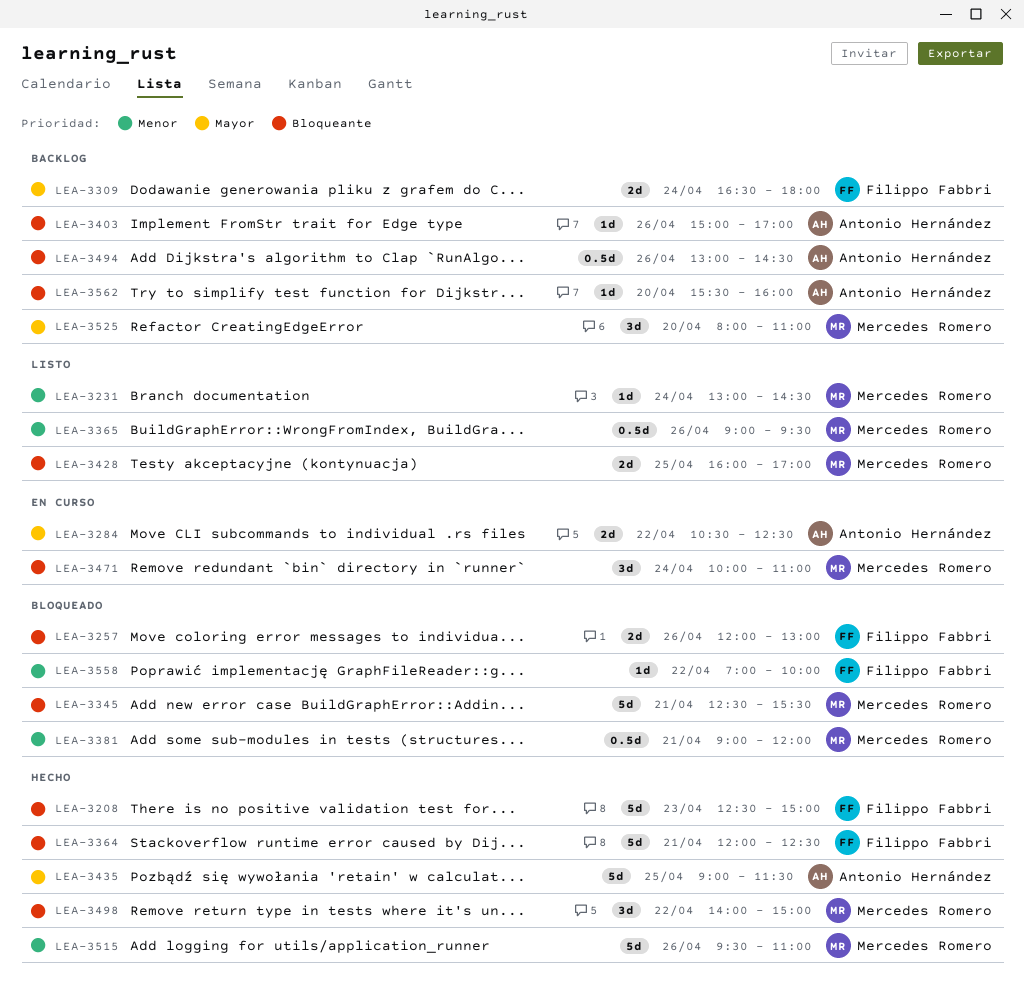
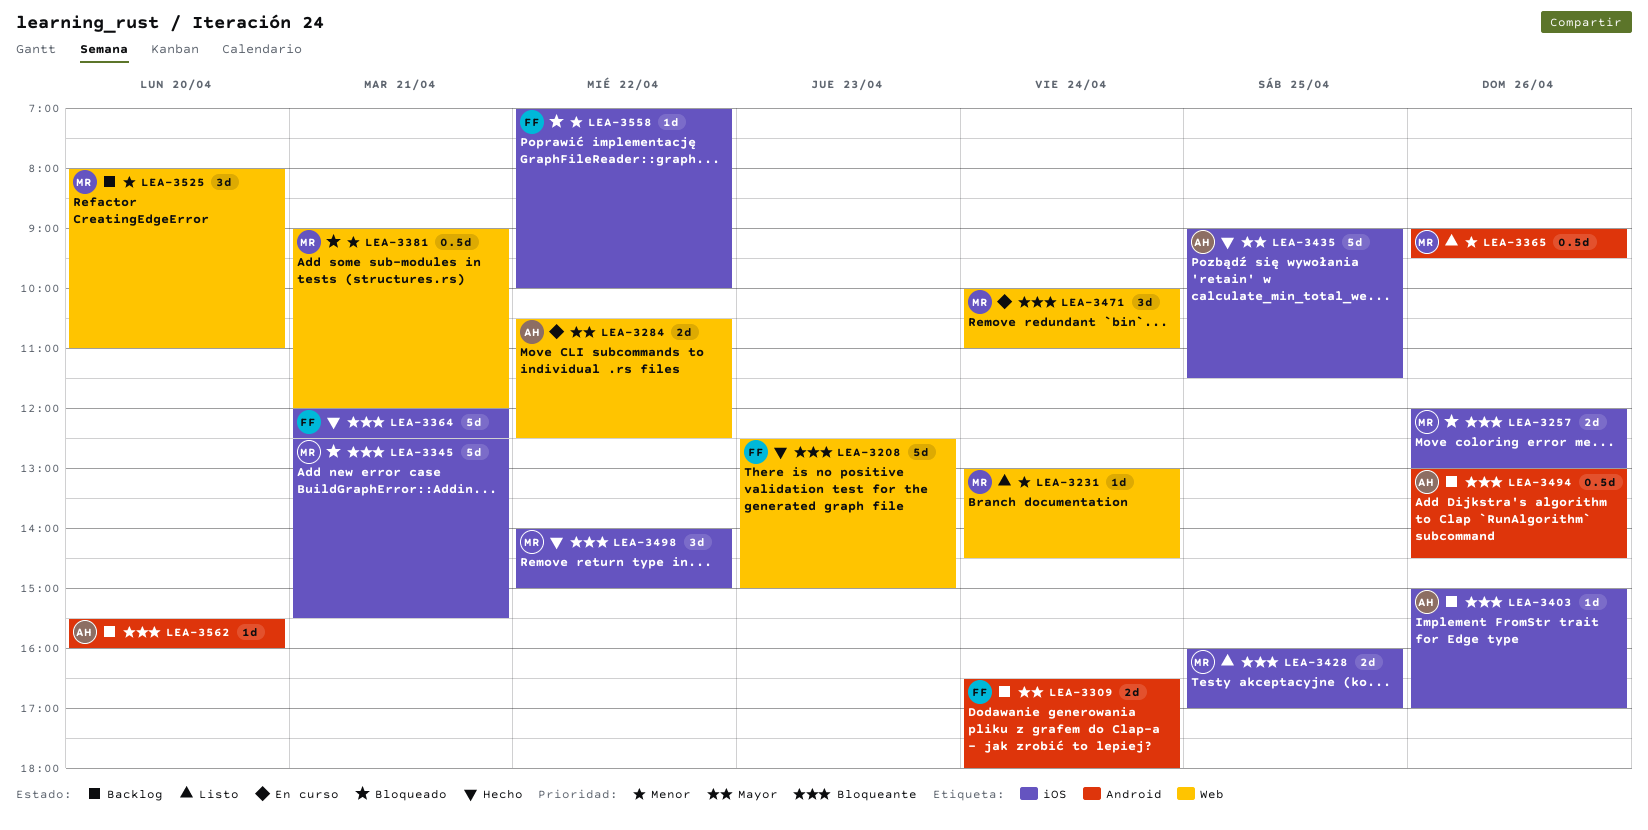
LEA-3257, owner: Filippo Fabbri -> Mercedes Romero
LEA-3515: present -> none
LEA-3525, priority: Mayor -> Menor

